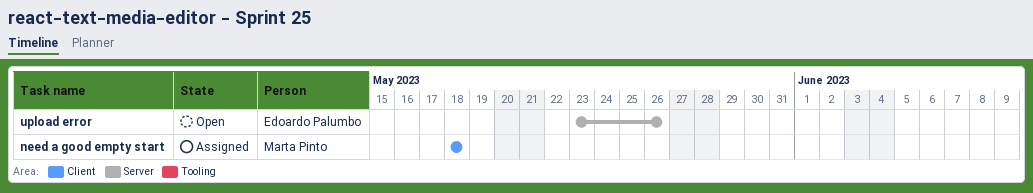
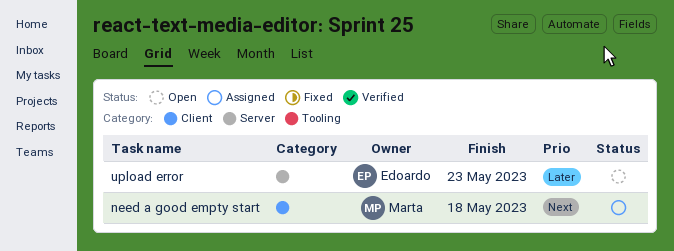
upload error, due: May 26 -> May 23

